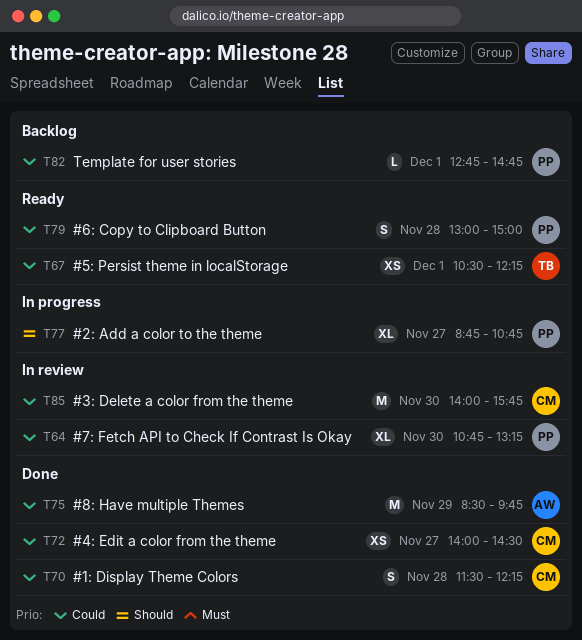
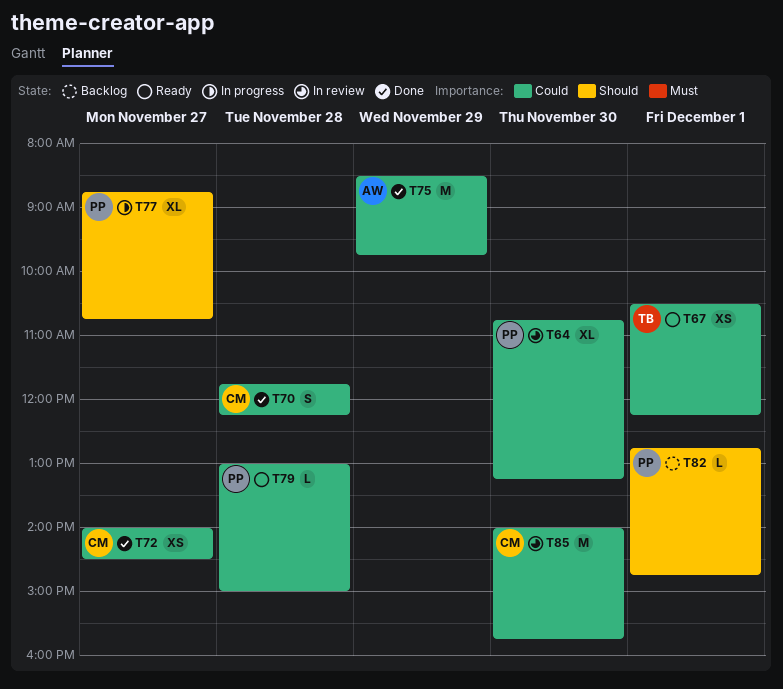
T70, begins: 11:30 -> 11:45
T79, estimate: S -> L
T82, priority: Could -> Should

